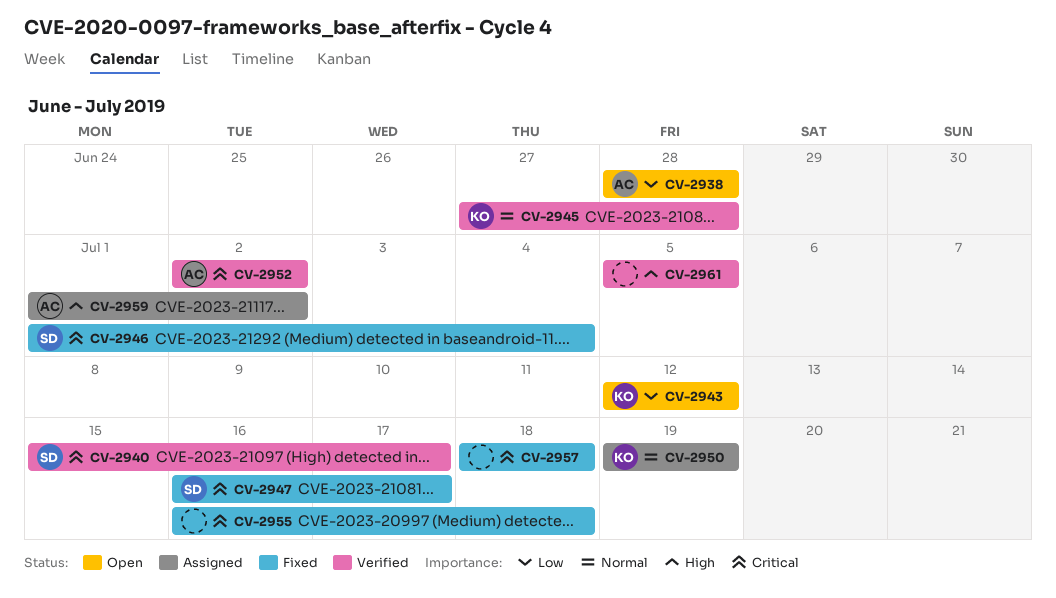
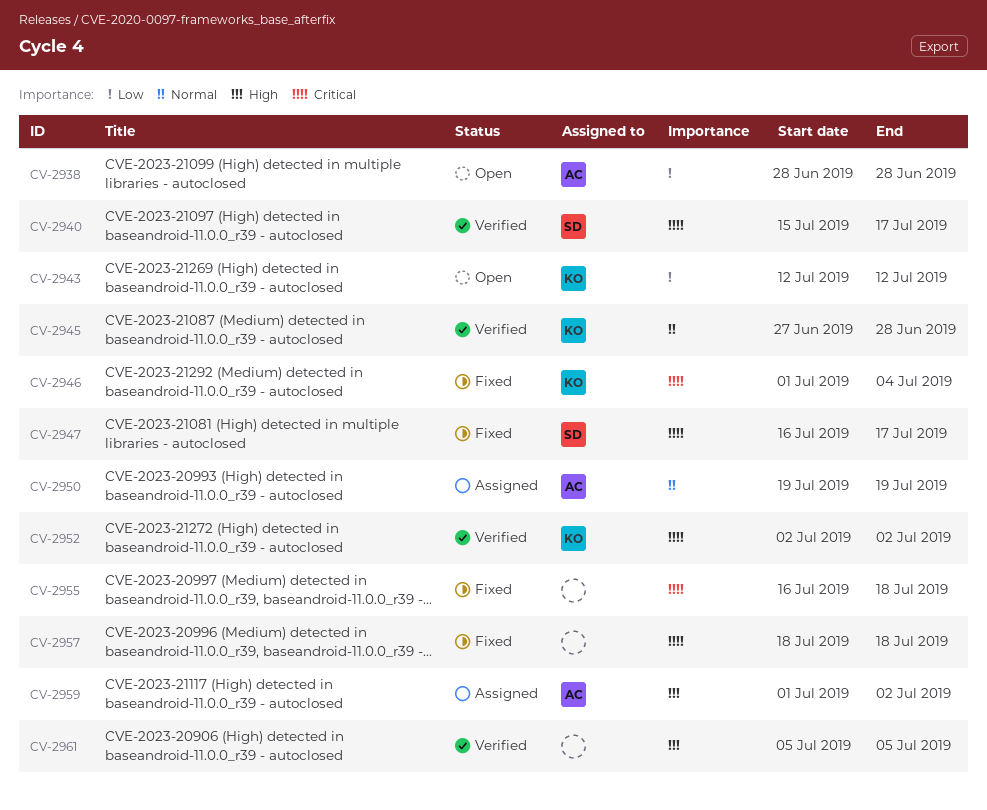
CV-2946, owner: SD -> KO
CV-2950, owner: KO -> AC
CV-2952, owner: AC -> KO

